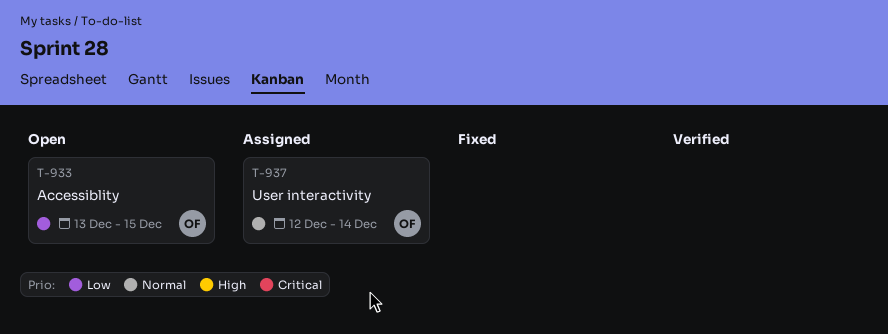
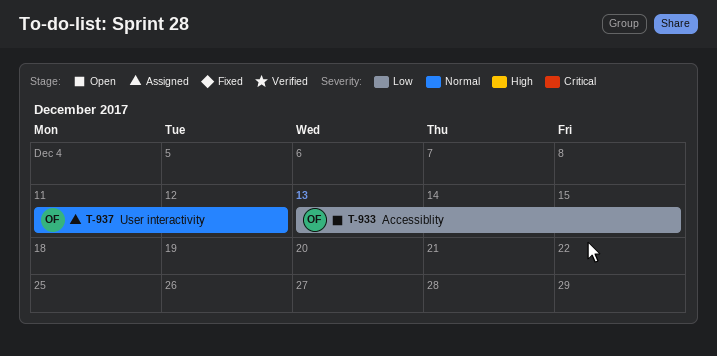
T-937, start: Dec 12 -> Dec 11
T-937, due: Dec 14 -> Dec 12

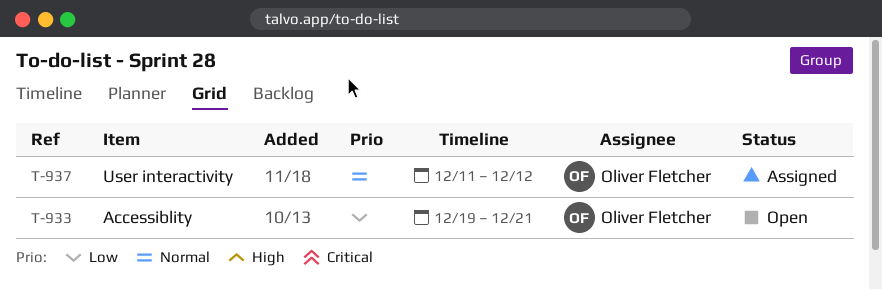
T-933, start: Dec 13 -> Dec 19
T-933, due: Dec 15 -> Dec 21

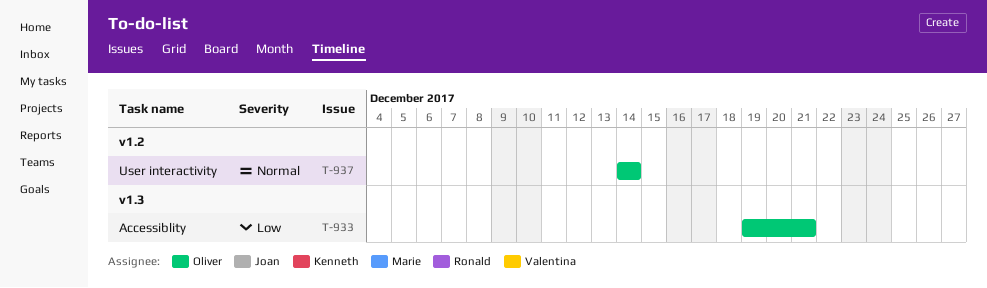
T-937, start: Dec 11 -> Dec 14
T-937, due: Dec 12 -> Dec 14

